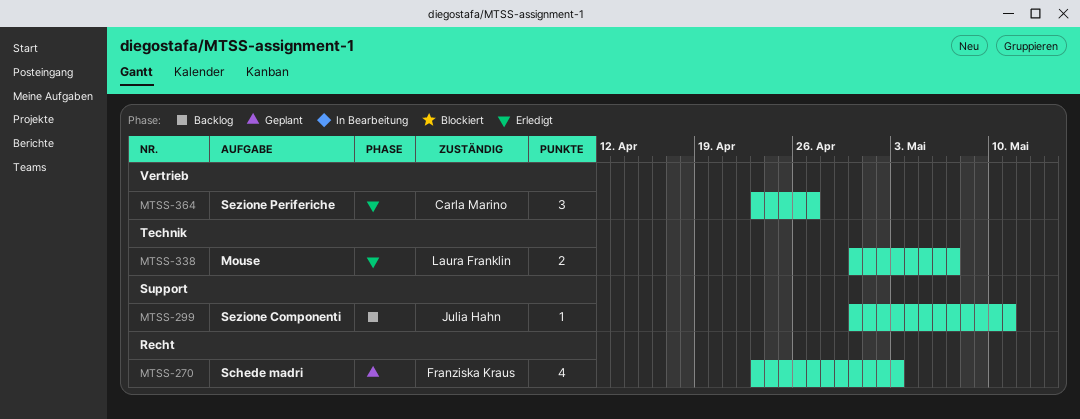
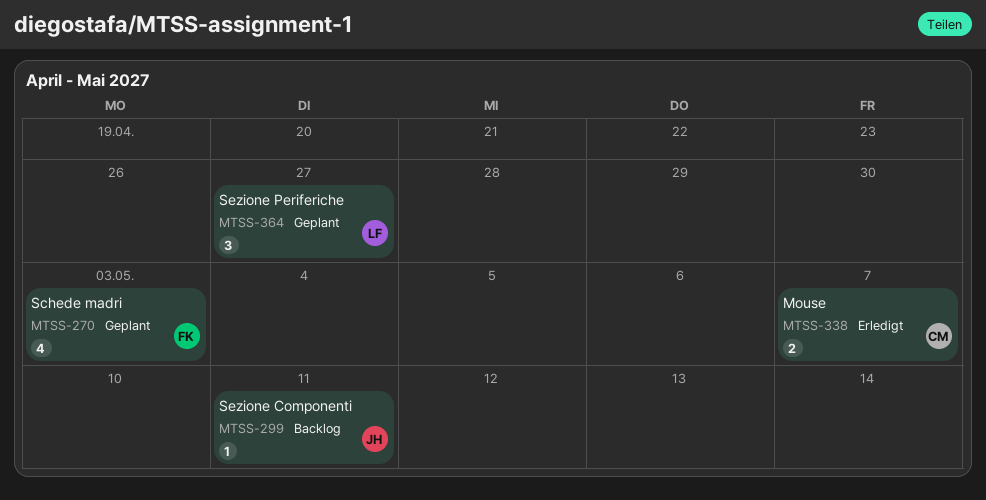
MTSS-338, owner: Laura Franklin -> Carla Marino
MTSS-364, status: Erledigt -> Geplant
MTSS-364, owner: Carla Marino -> Laura Franklin

